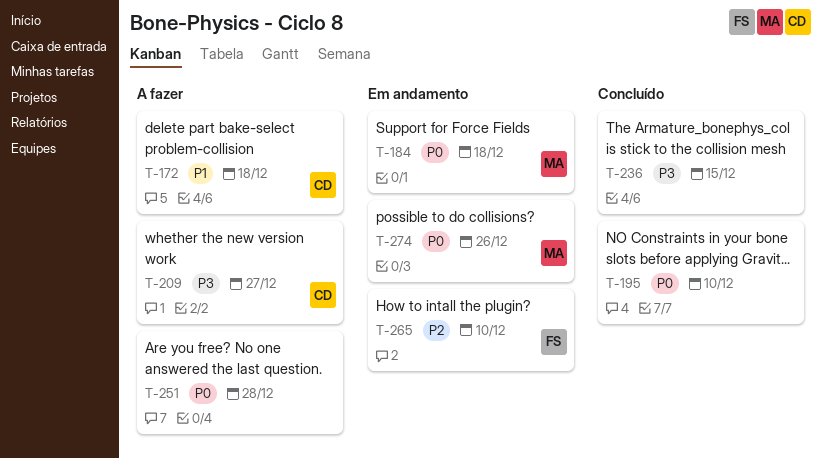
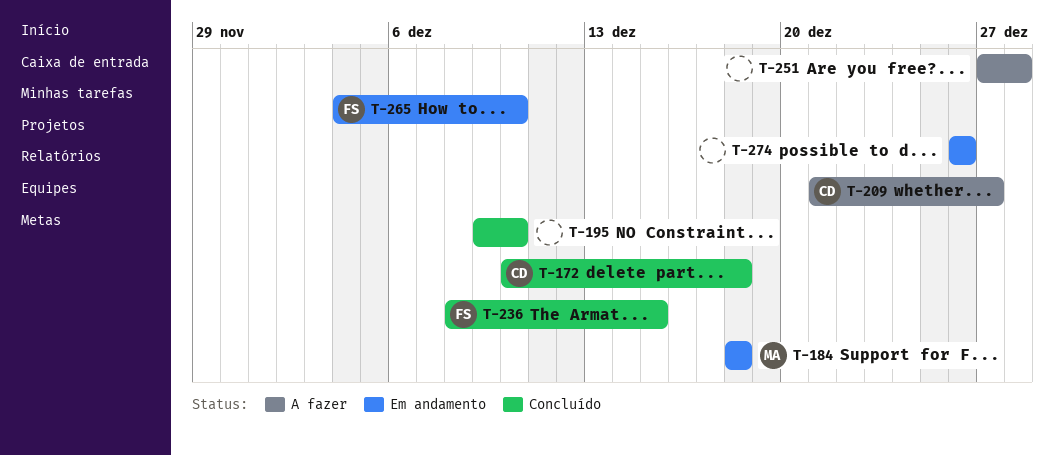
T-172, status: A fazer -> Concluído
T-236, owner: none -> FS
T-274, owner: MA -> none

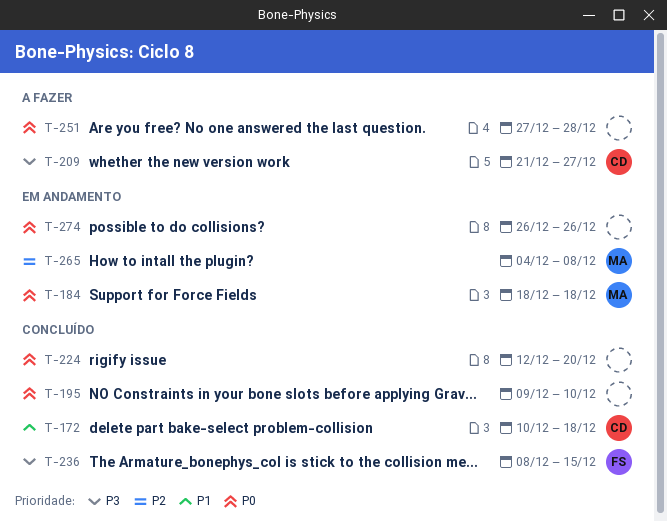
T-224: none -> present
T-265, owner: FS -> MA
T-265, due: Dec 10 -> Dec 8

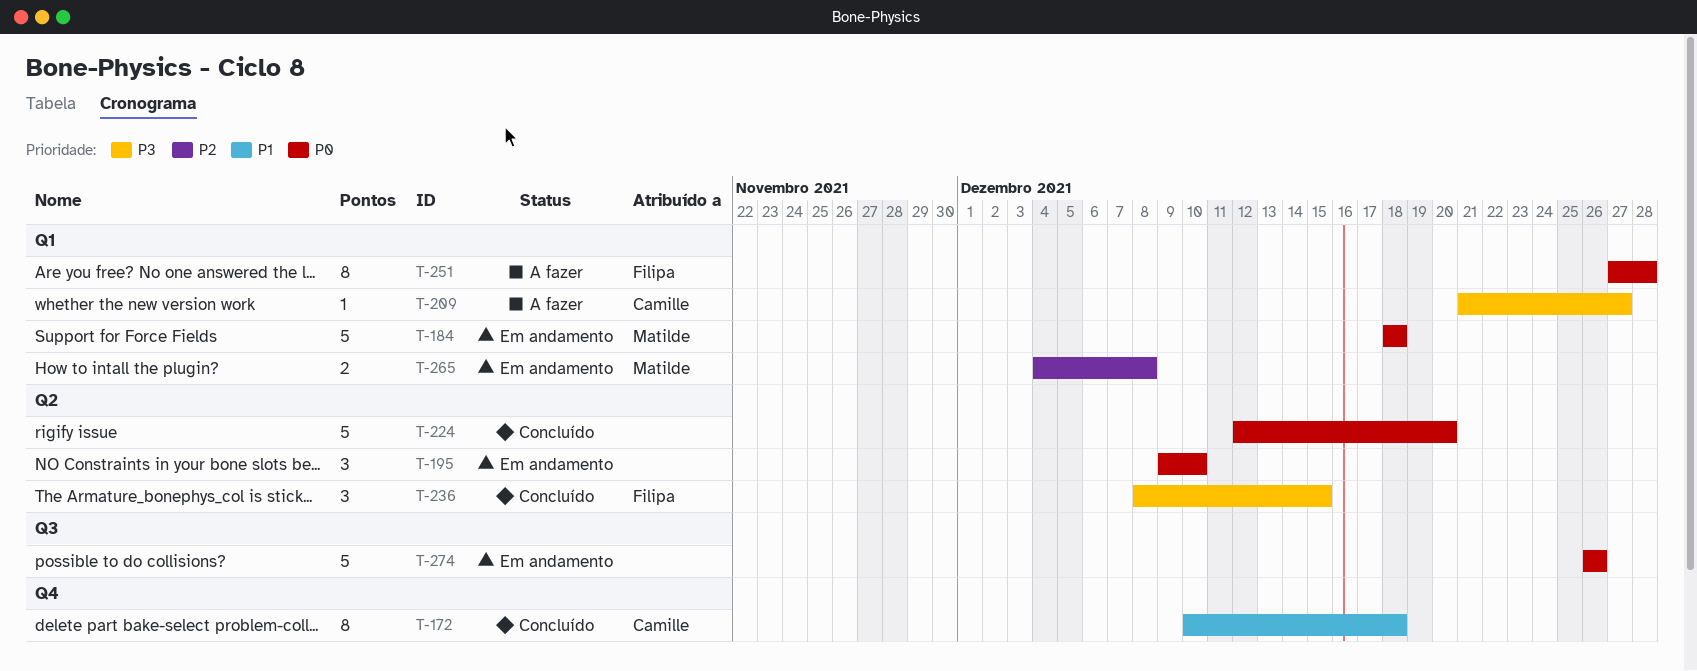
T-195, status: Concluído -> Em andamento
T-251, owner: none -> Filipa

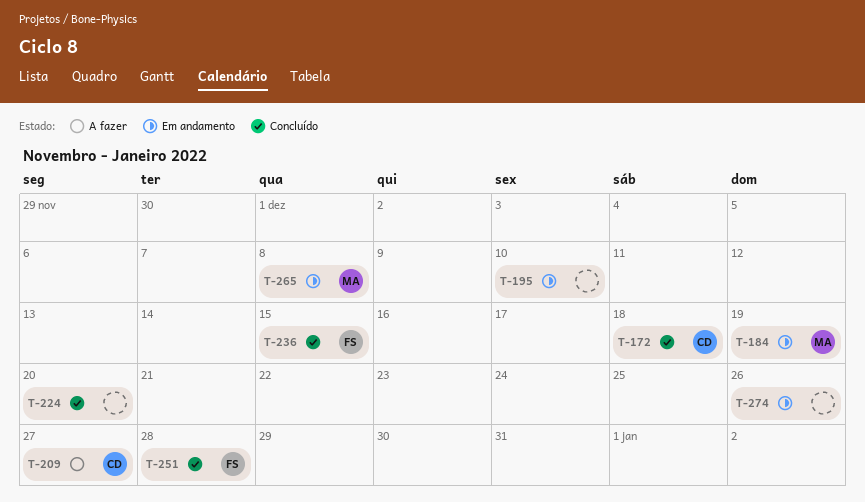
T-184, due: Dec 18 -> Dec 19
T-251, status: A fazer -> Concluído

